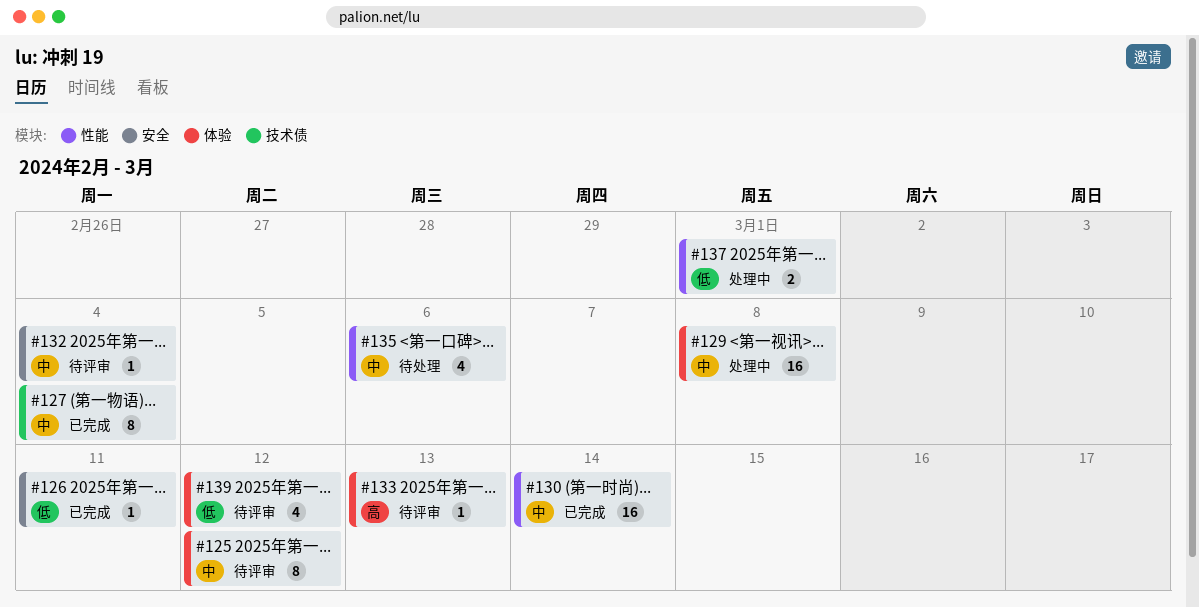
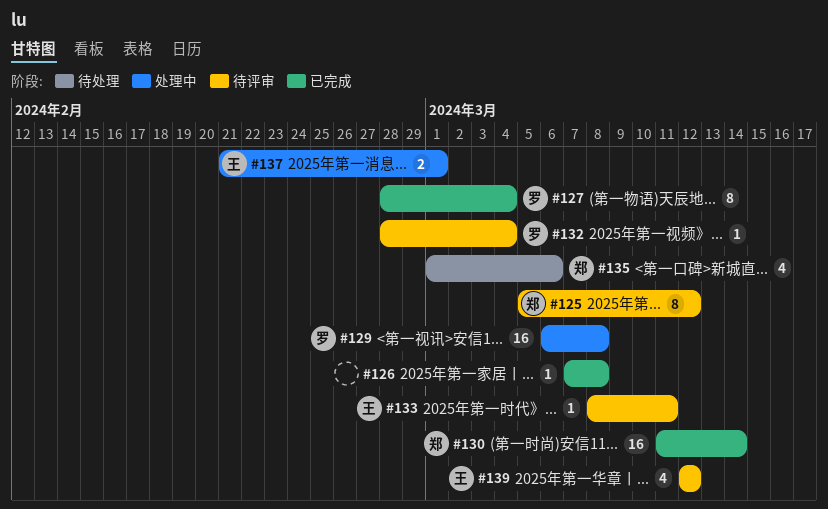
#126, due: Mar 11 -> Mar 8
#133, due: Mar 13 -> Mar 11

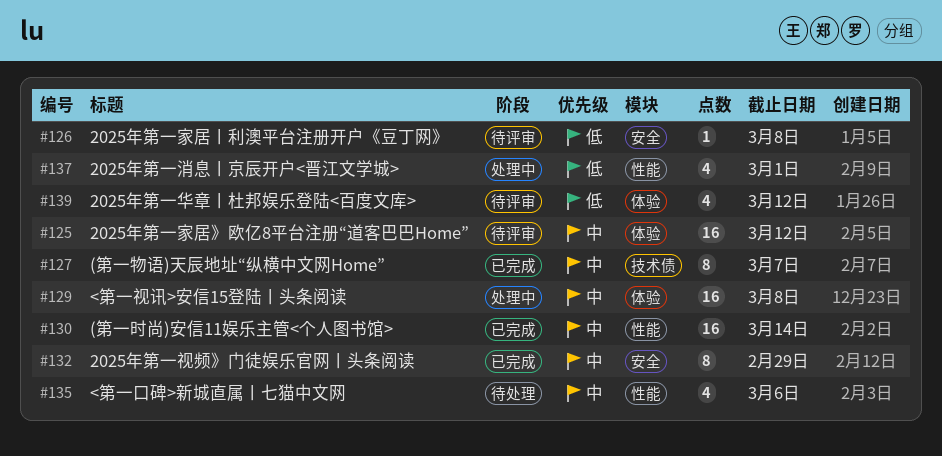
#125, estimate: 8 -> 16
#126, status: 已完成 -> 待评审
#127, due: Mar 4 -> Mar 7
#132, status: 待评审 -> 已完成
#132, estimate: 1 -> 8
#132, due: Mar 4 -> Feb 29
#133: present -> none
#137, estimate: 2 -> 4

